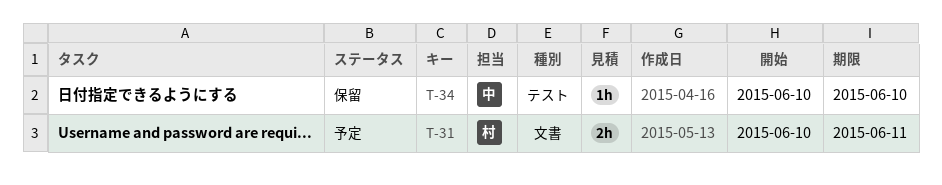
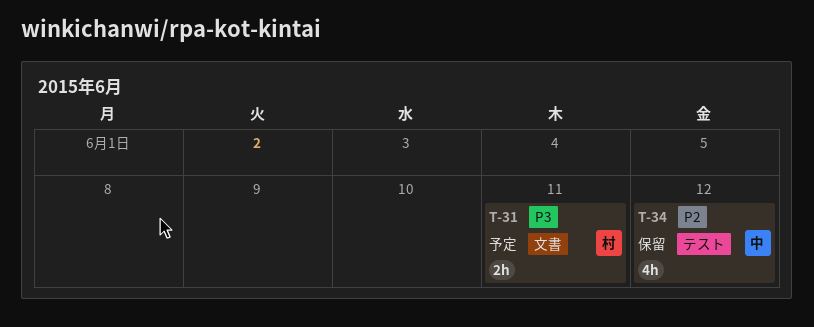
T-34, estimate: 1h -> 4h
T-34, due: Jun 10 -> Jun 12

